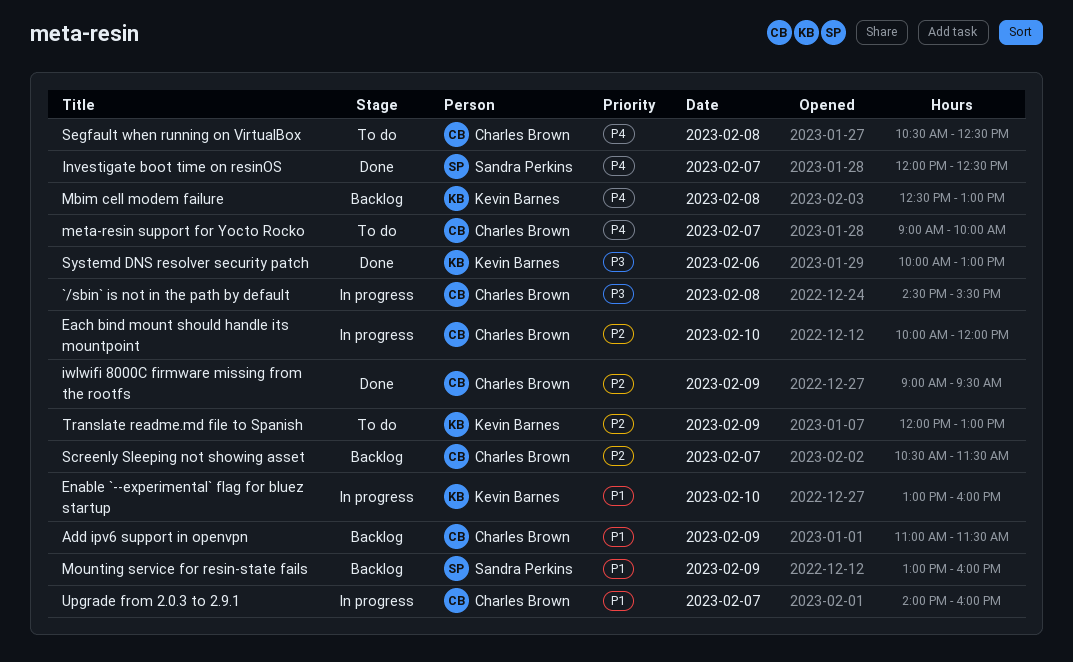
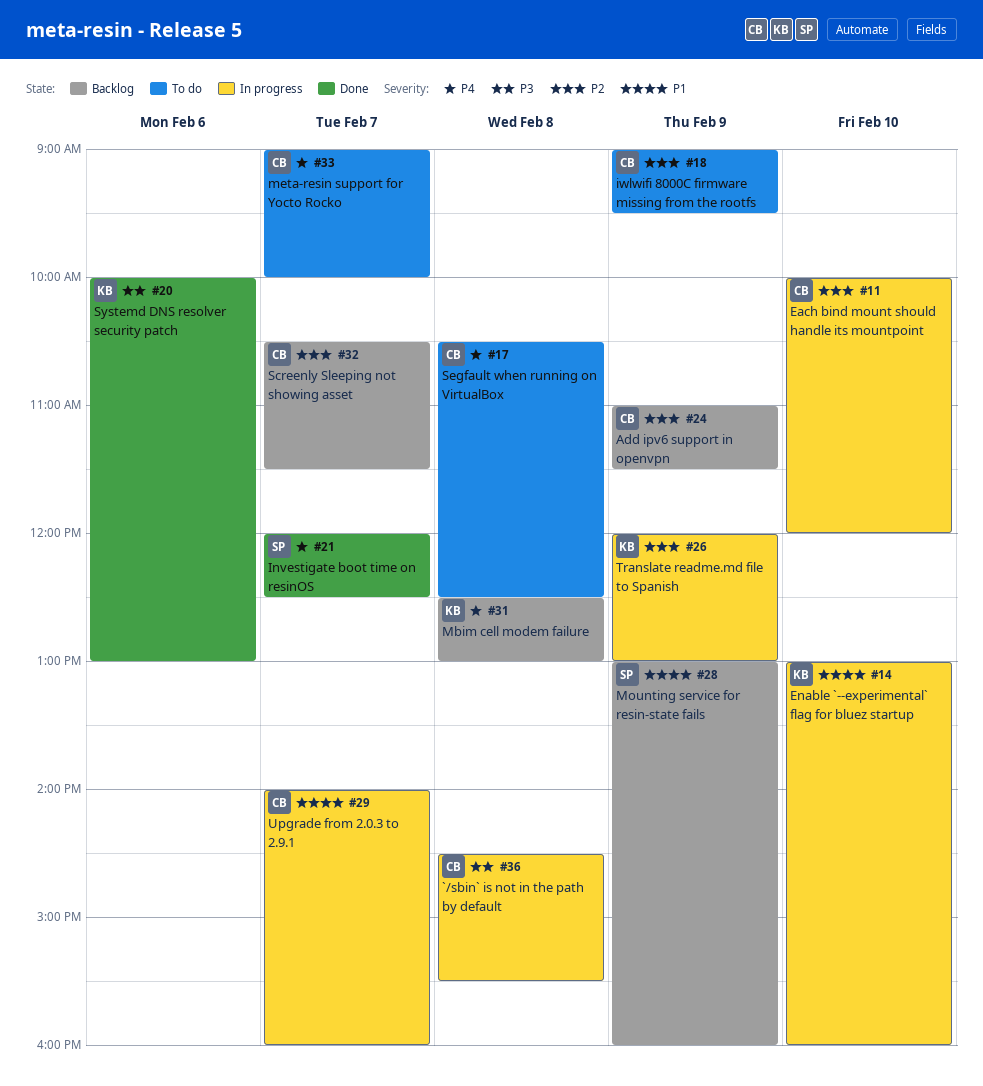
Add ipv6 support in openvpn, priority: P1 -> P2
iwlwifi 8000C firmware missing from the rootfs, status: Done -> To do
Translate readme.md file to Spanish, status: To do -> In progress

